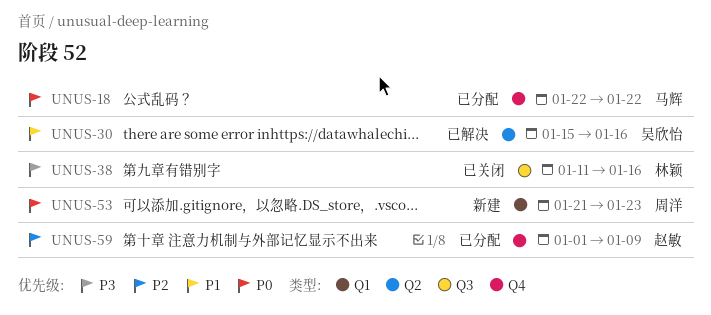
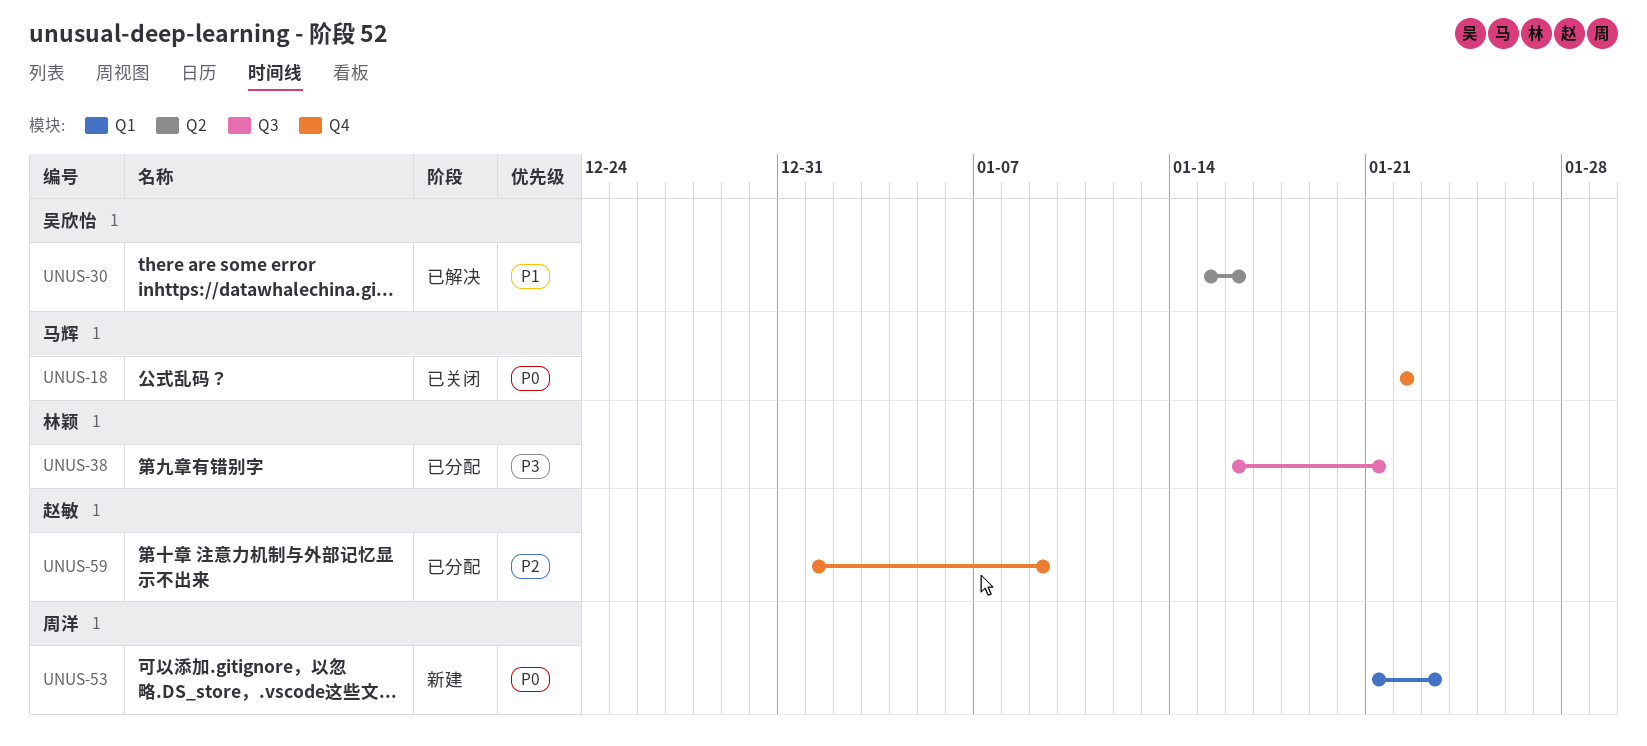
UNUS-18, status: 已分配 -> 已关闭
UNUS-38, status: 已关闭 -> 已分配
UNUS-38, start: Jan 11 -> Jan 16
UNUS-38, due: Jan 16 -> Jan 21

